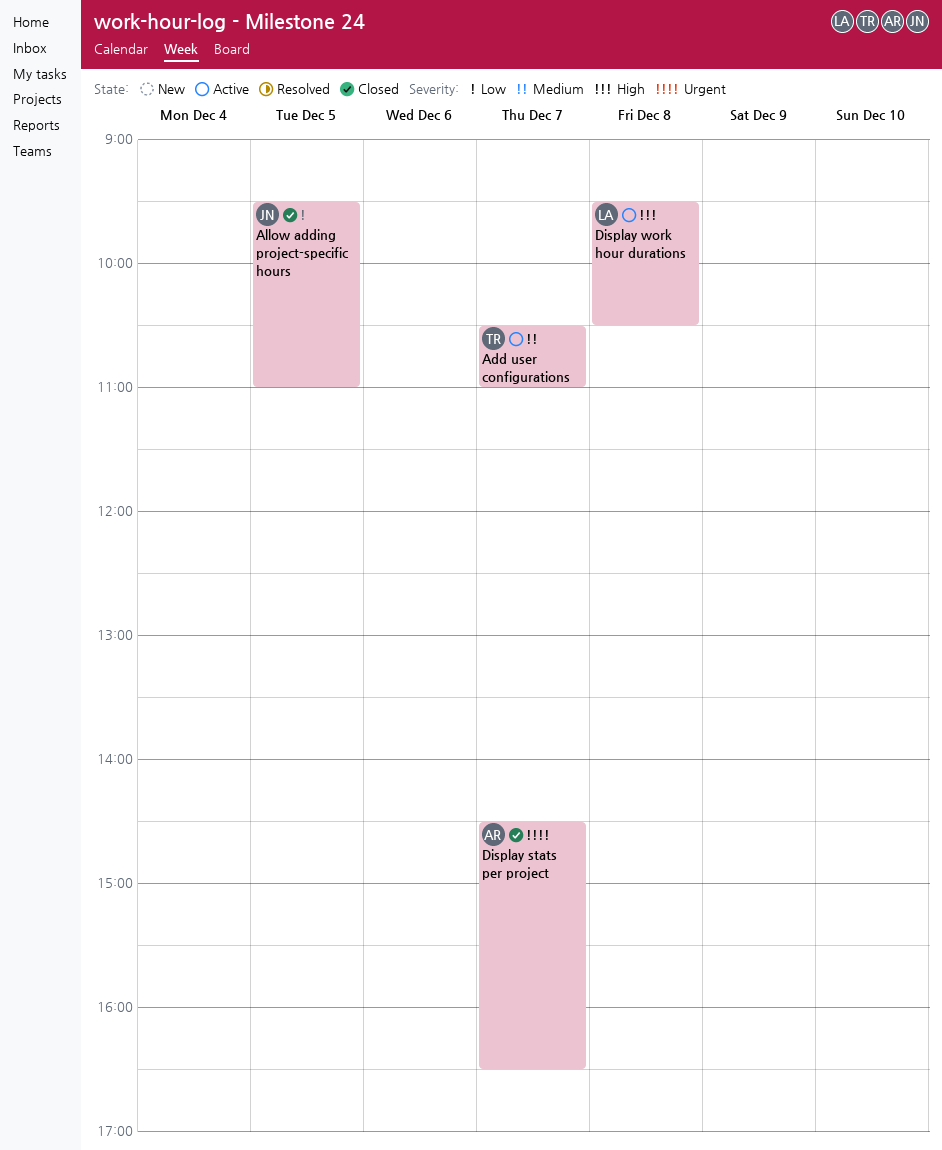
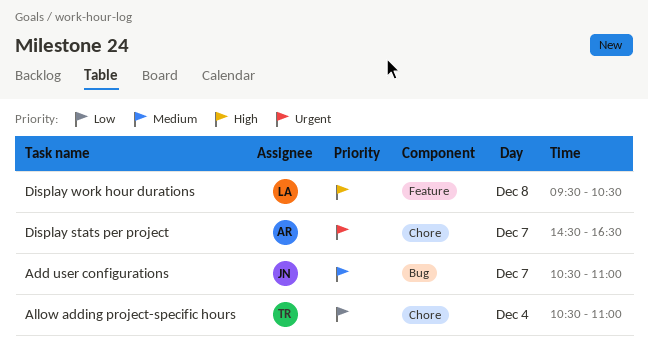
Add user configurations, owner: TR -> JN
Allow adding project-specific hours, owner: JN -> TR
Allow adding project-specific hours, day: Dec 5 -> Dec 4
Allow adding project-specific hours, begins: 09:30 -> 10:30

